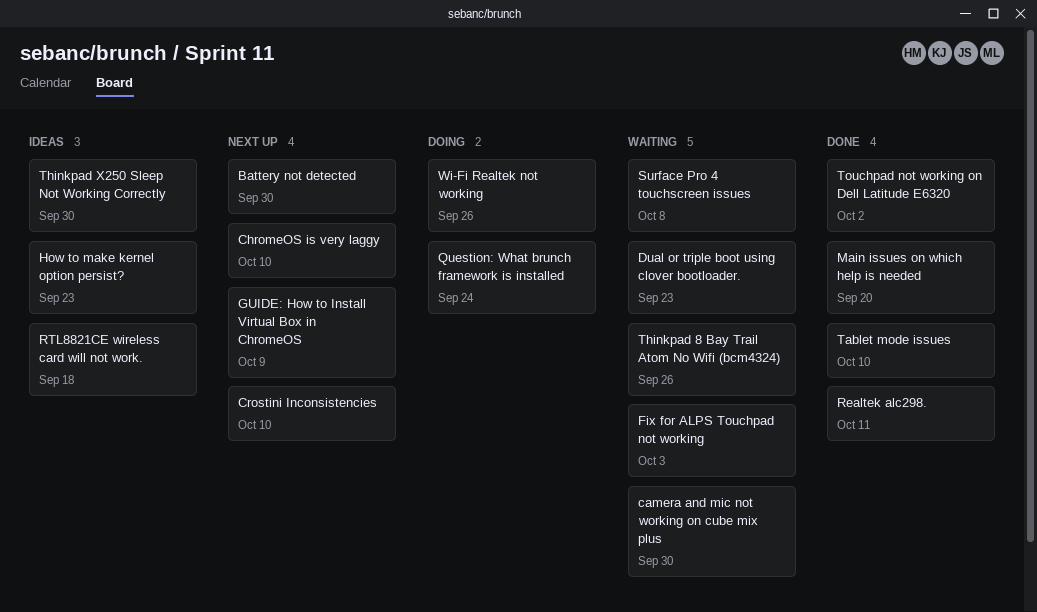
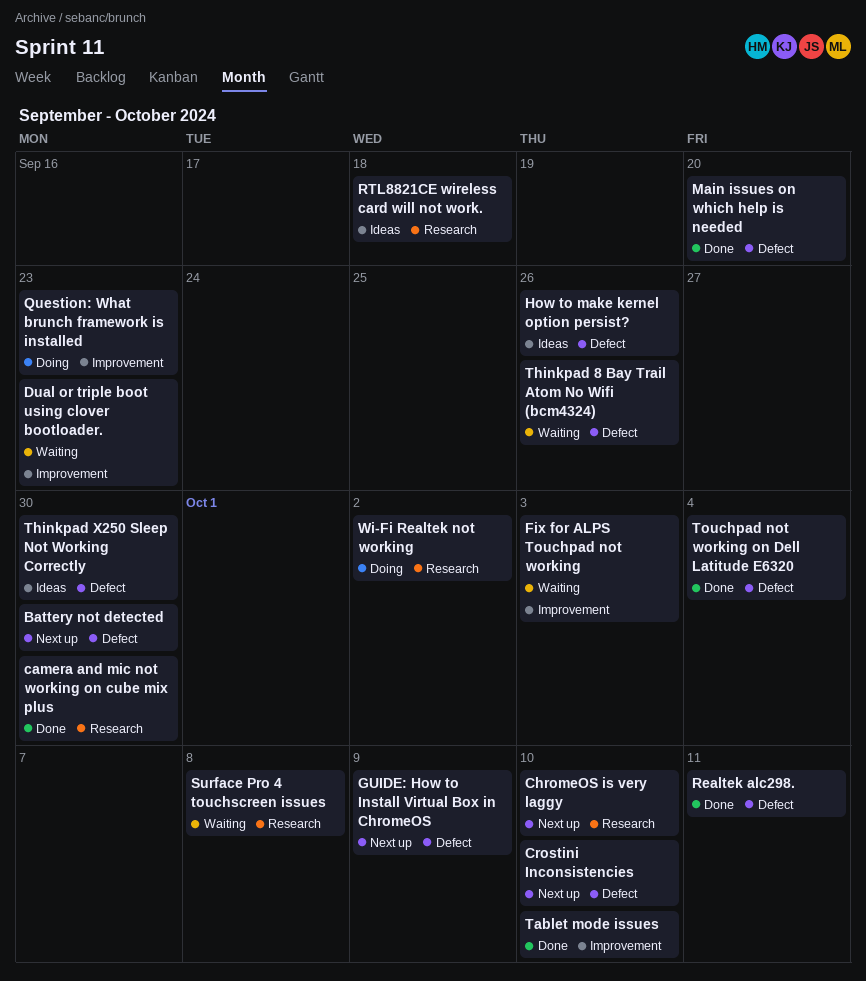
camera and mic not working on cube mix plus, status: Waiting -> Done
How to make kernel option persist?, due: Sep 23 -> Sep 26
Question: What brunch framework is installed, due: Sep 24 -> Sep 23
Touchpad not working on Dell Latitude E6320, due: Oct 2 -> Oct 4
Wi-Fi Realtek not working, due: Sep 26 -> Oct 2

